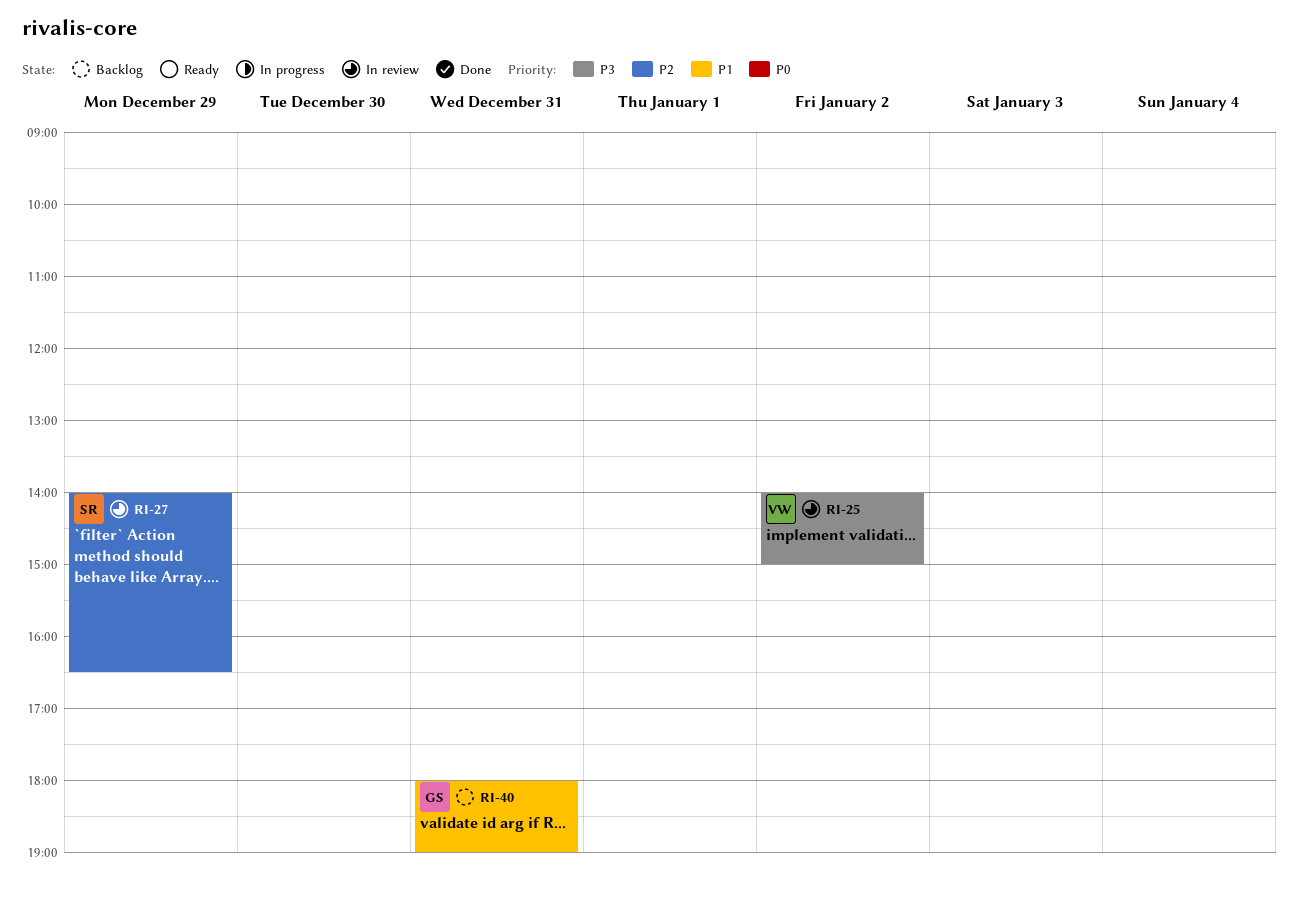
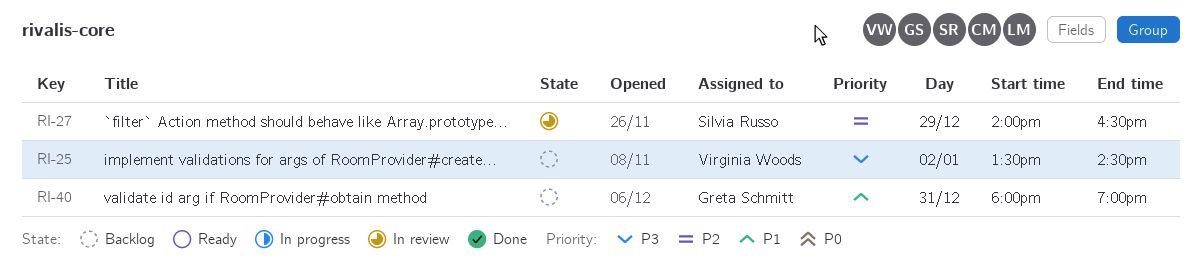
RI-25, status: In review -> Backlog
RI-25, begins: 14:00 -> 13:30
RI-25, ends: 15:00 -> 14:30

